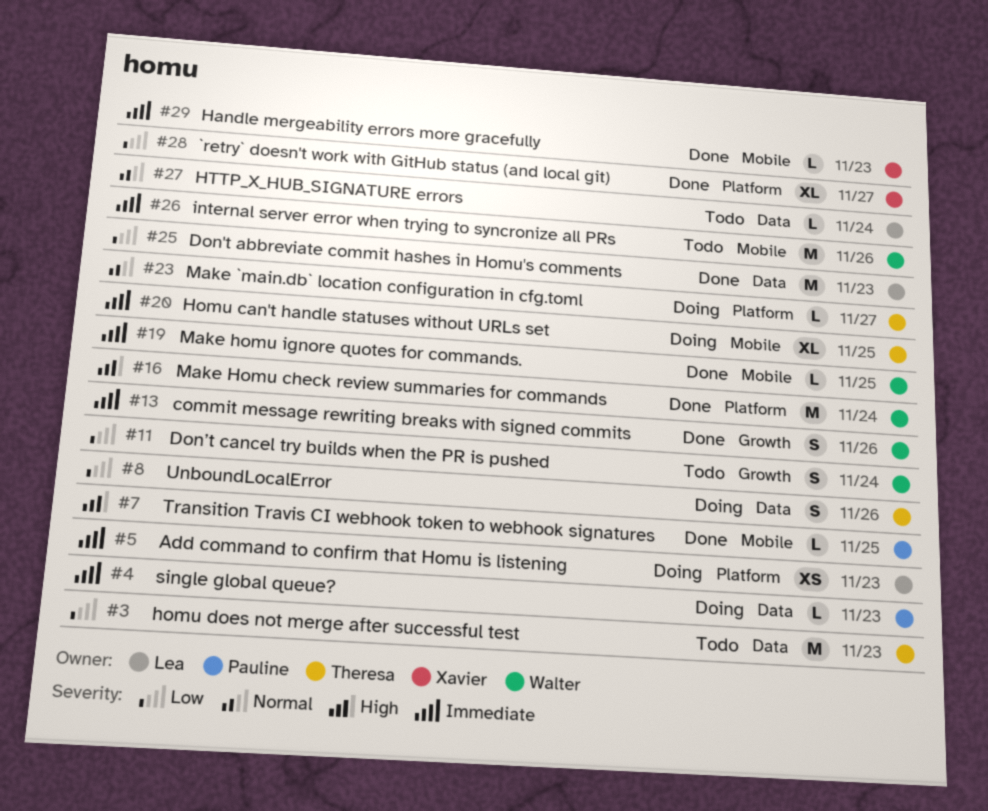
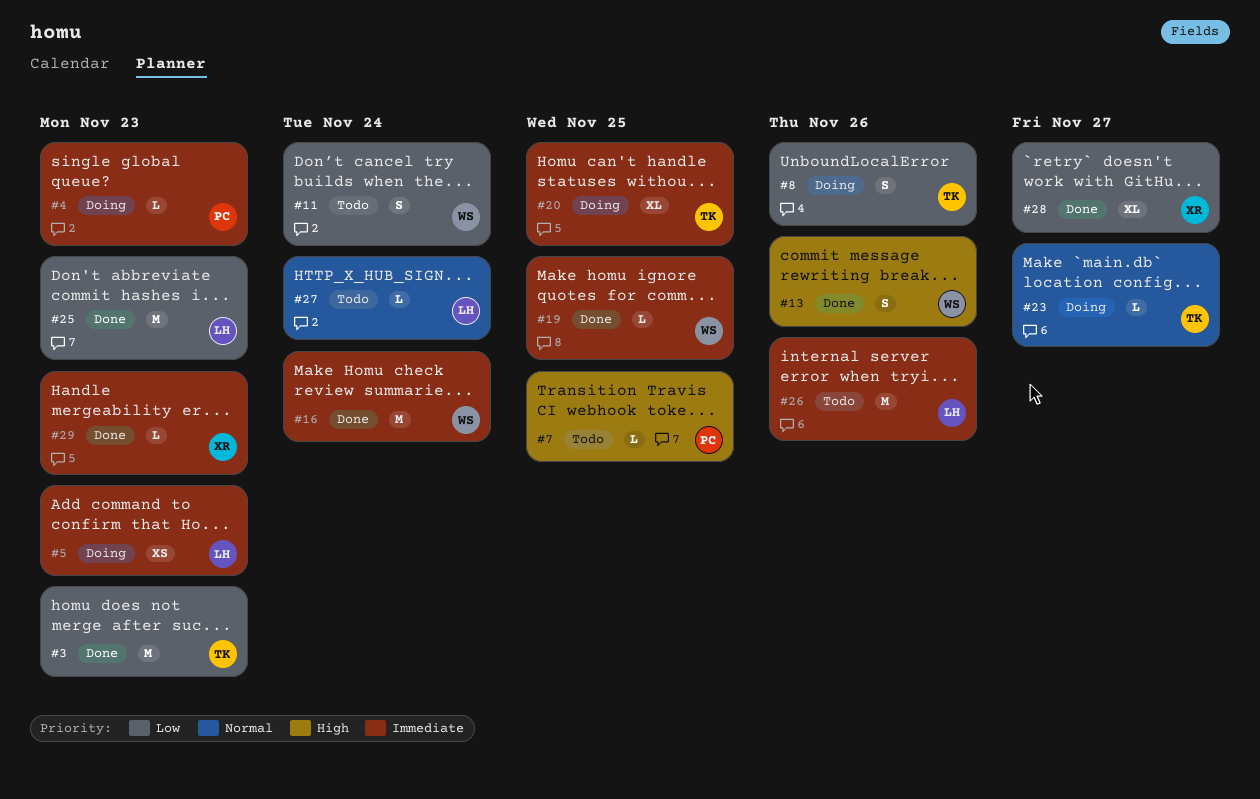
#3, status: Todo -> Done
#7, status: Done -> Todo
#13, priority: Immediate -> High
#16, priority: High -> Immediate
#26, owner: Walter -> Lea

